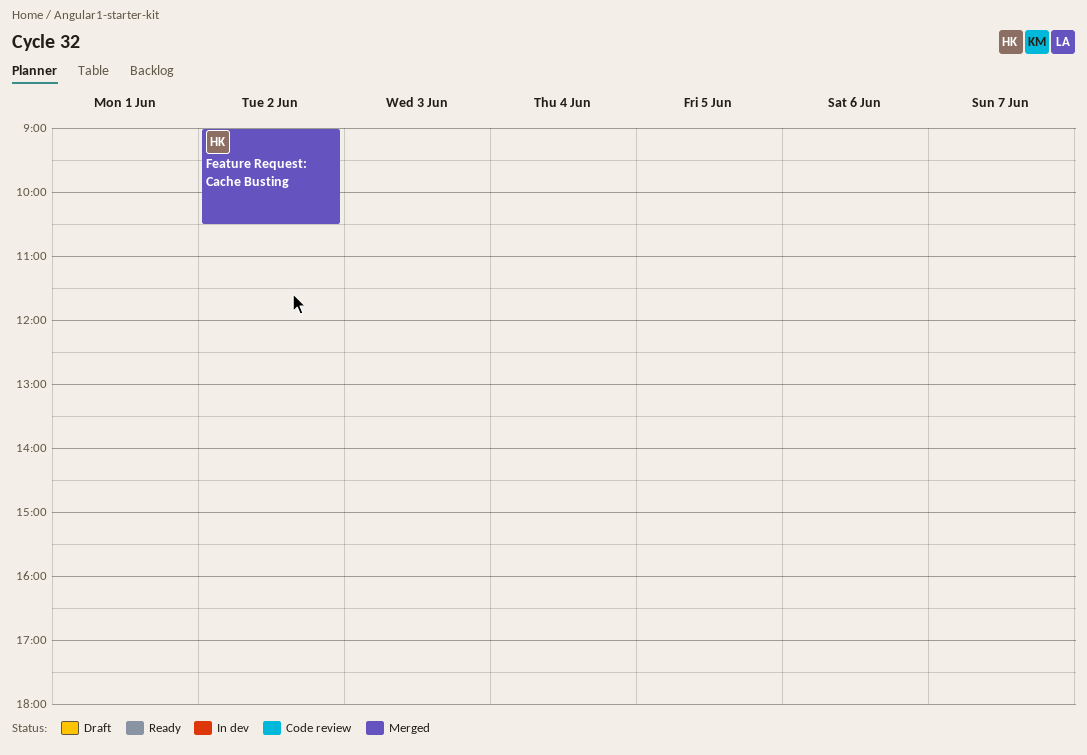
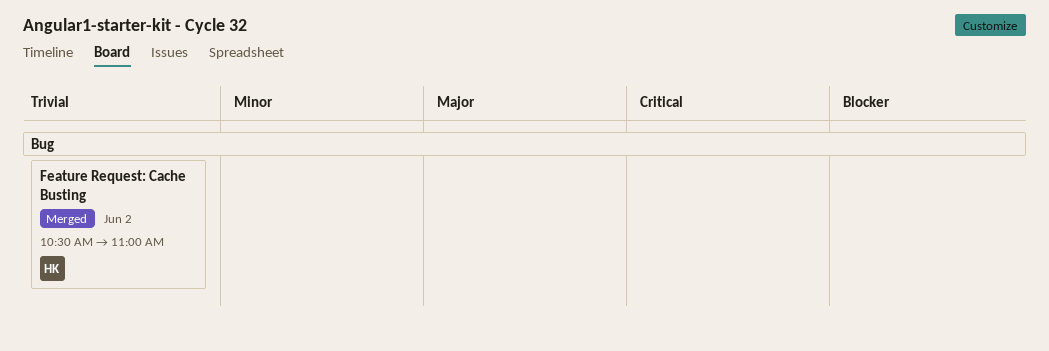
Feature Request: Cache Busting, begins: 09:00 -> 10:30
Feature Request: Cache Busting, ends: 10:30 -> 11:00

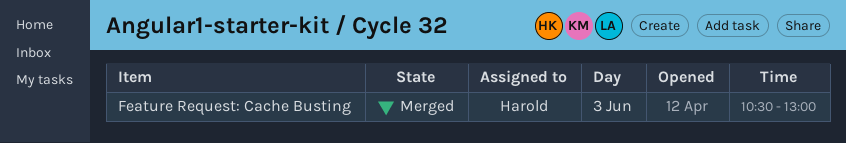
Feature Request: Cache Busting, day: Jun 2 -> Jun 3
Feature Request: Cache Busting, ends: 11:00 -> 13:00

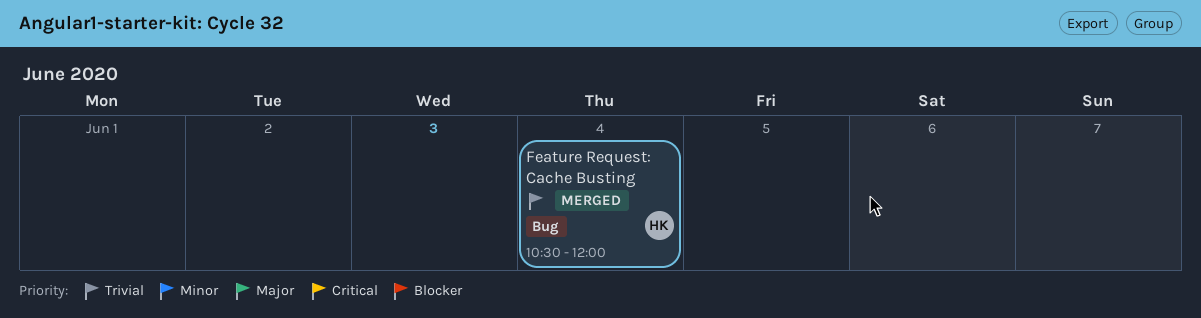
Feature Request: Cache Busting, day: Jun 3 -> Jun 4
Feature Request: Cache Busting, ends: 13:00 -> 12:00

